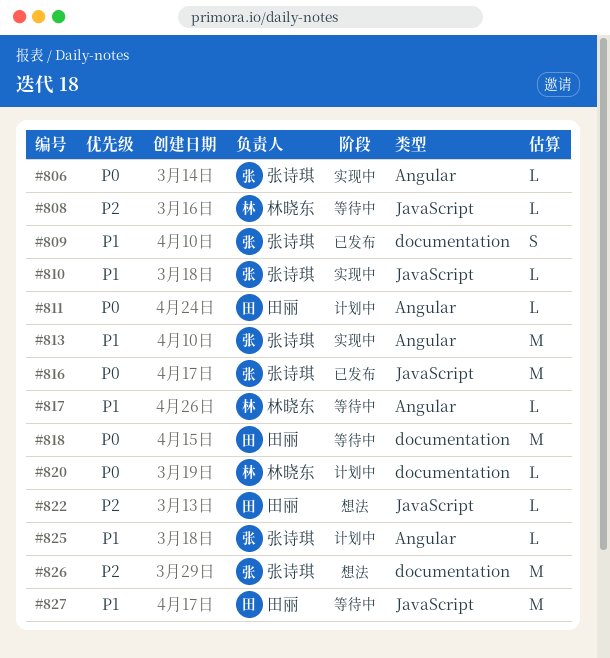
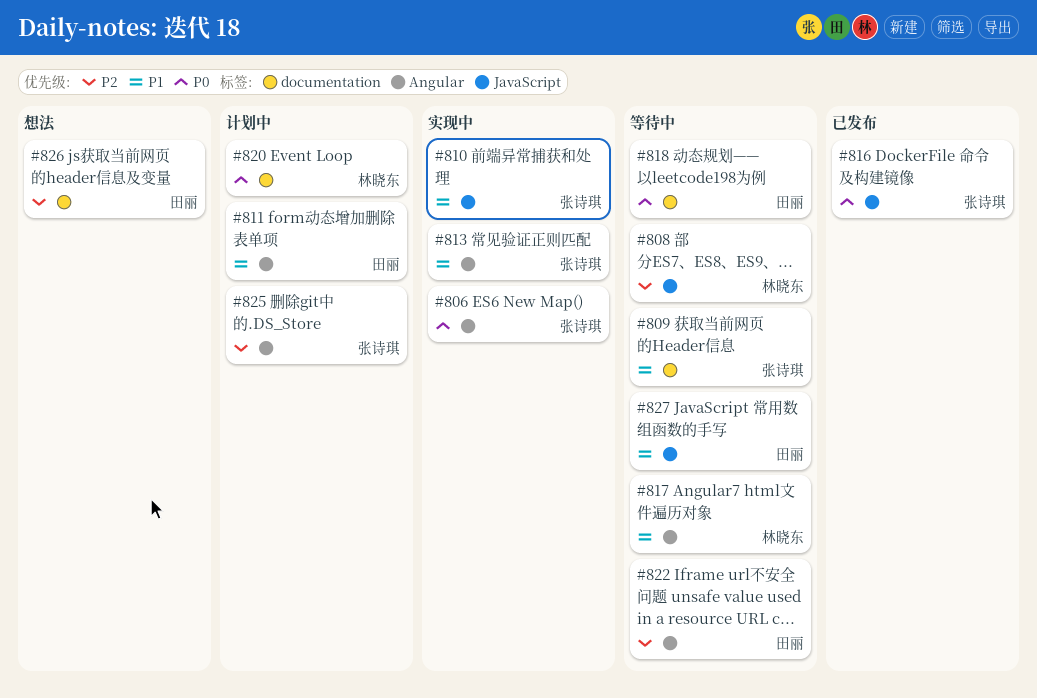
#809, status: 已发布 -> 等待中
#811, priority: P0 -> P1
#822, status: 想法 -> 等待中
#822, label: JavaScript -> Angular
#825, priority: P1 -> P2
#826, owner: 张诗琪 -> 田丽

